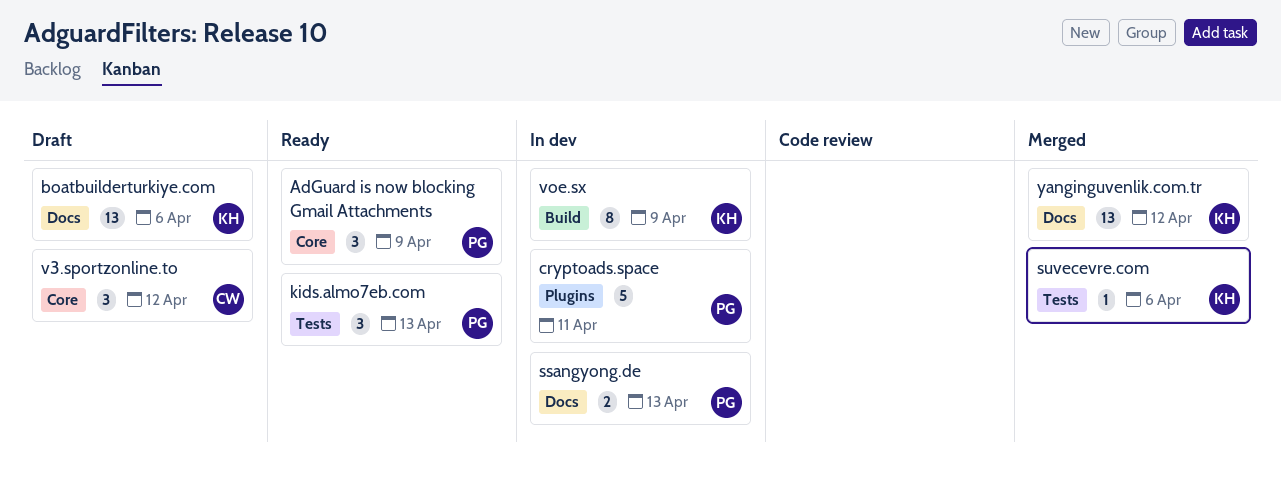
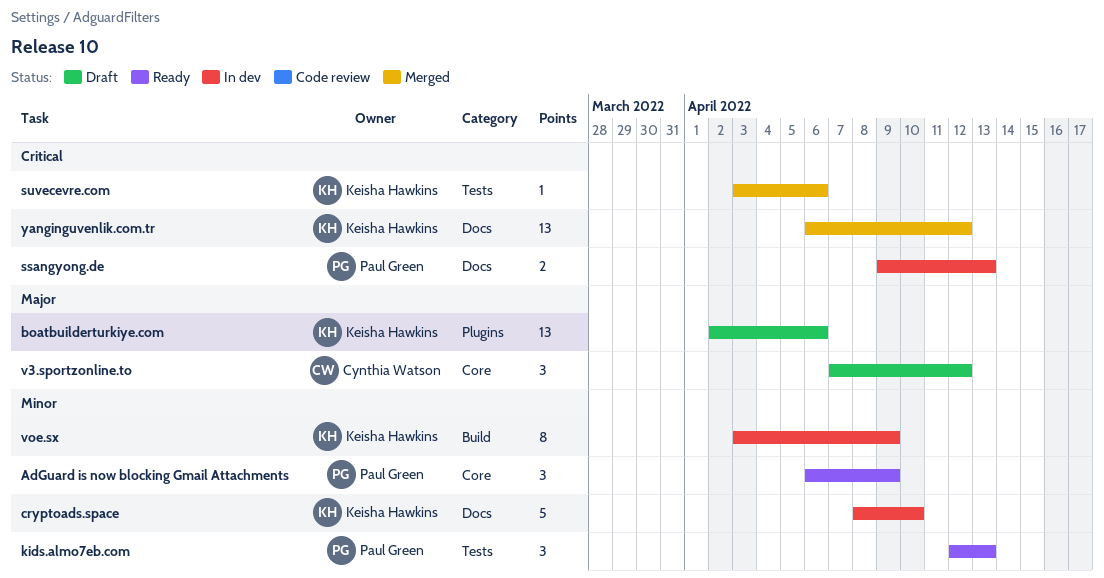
boatbuilderturkiye.com, label: Docs -> Plugins
cryptoads.space, owner: Paul Green -> Keisha Hawkins
cryptoads.space, label: Plugins -> Docs
cryptoads.space, due: Apr 11 -> Apr 10

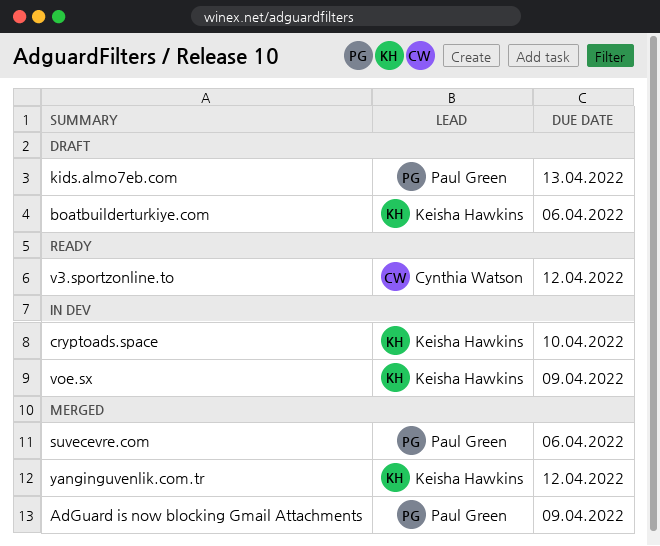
AdGuard is now blocking Gmail Attachments, status: Ready -> Merged
kids.almo7eb.com, status: Ready -> Draft
ssangyong.de: present -> none
suvecevre.com, owner: Keisha Hawkins -> Paul Green
v3.sportzonline.to, status: Draft -> Ready

